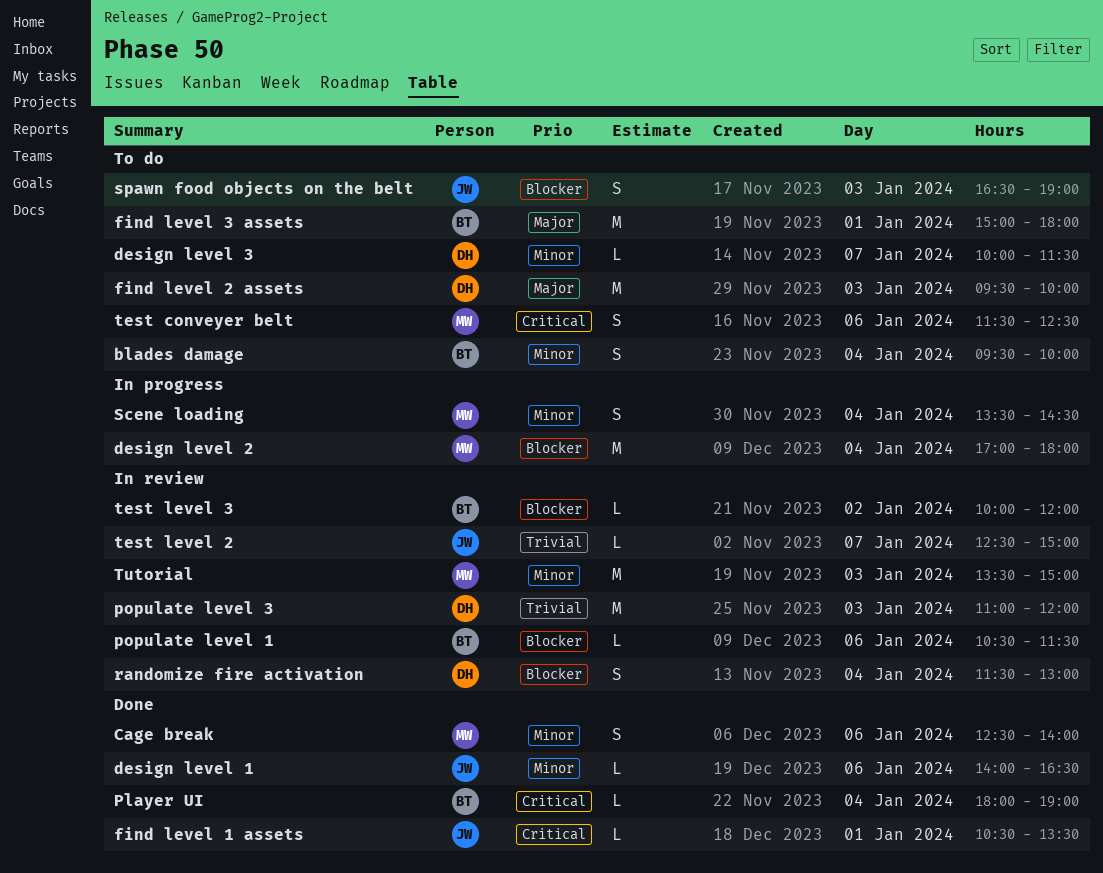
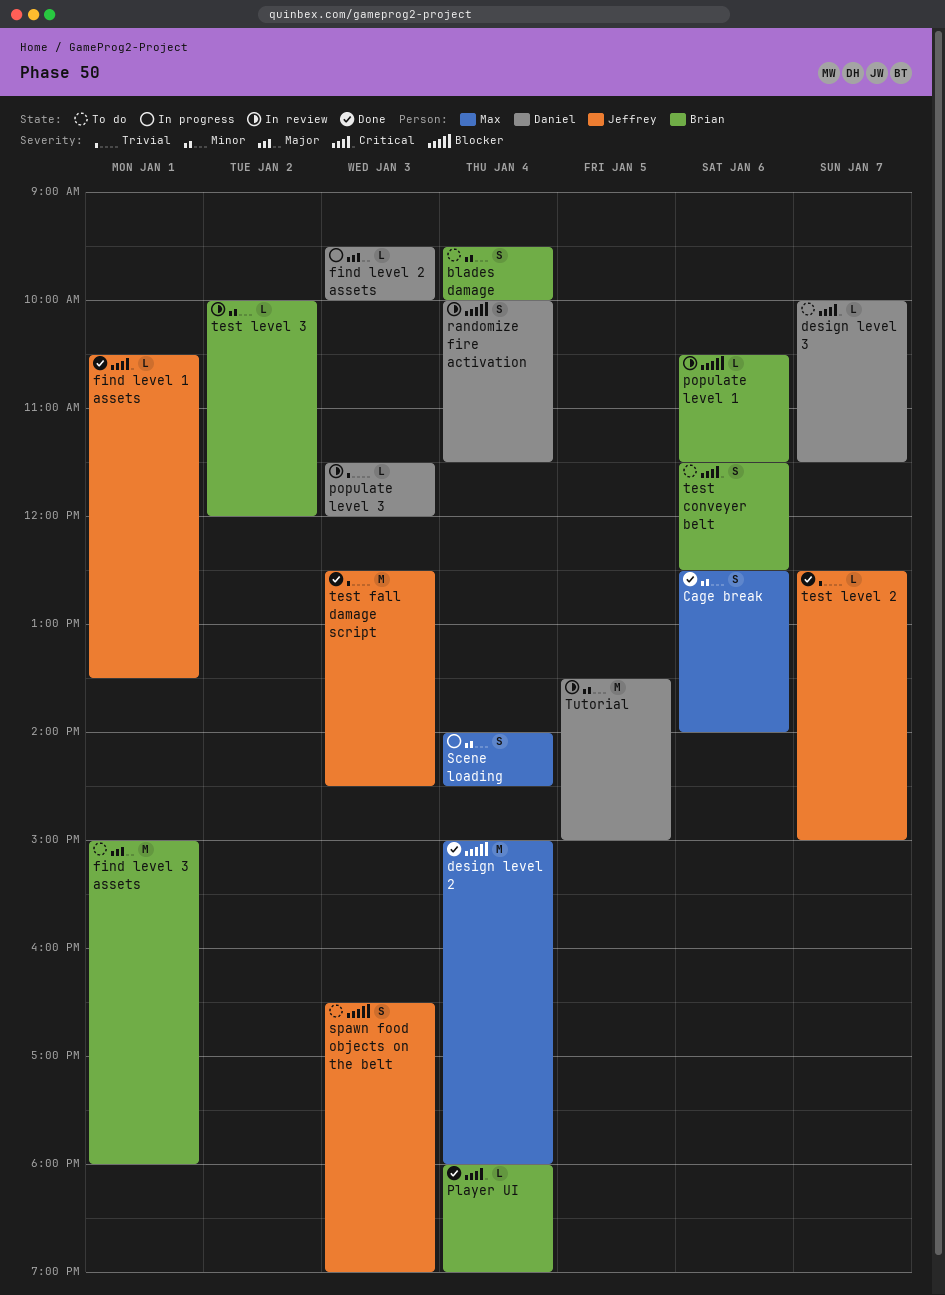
design level 1: present -> none
design level 2, status: In progress -> Done
design level 2, begins: 17:00 -> 15:00
design level 3, priority: Minor -> Critical
find level 2 assets, status: To do -> In progress
find level 2 assets, estimate: M -> L
populate level 3, estimate: M -> L
populate level 3, begins: 11:00 -> 11:30
randomize fire activation, begins: 11:30 -> 10:00
randomize fire activation, ends: 13:00 -> 11:30
Scene loading, begins: 13:30 -> 14:00
test conveyer belt, owner: Max -> Brian
test fall damage script: none -> present
test level 2, status: In review -> Done
test level 3, priority: Blocker -> Minor
Tutorial, owner: Max -> Daniel
Tutorial, day: Jan 3 -> Jan 5

